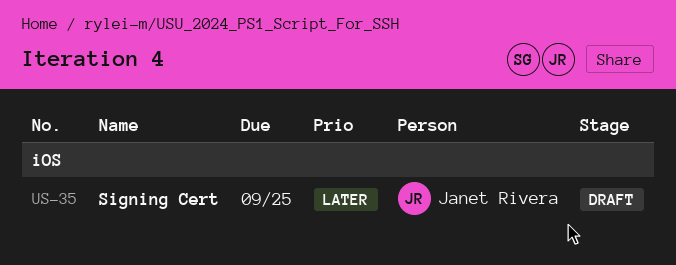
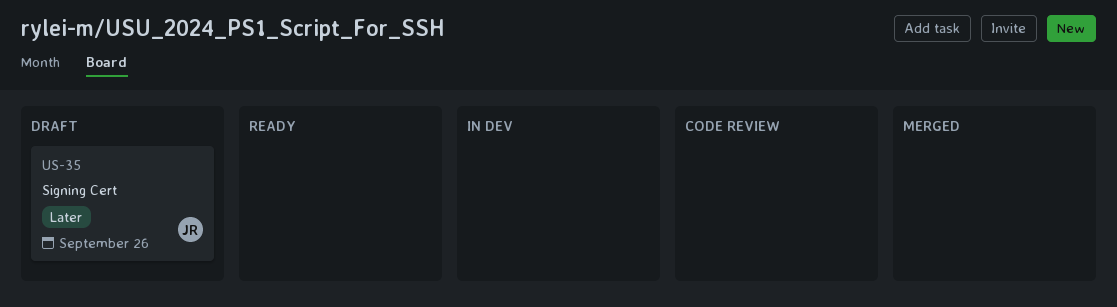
US-35, due: Sep 25 -> Sep 26

